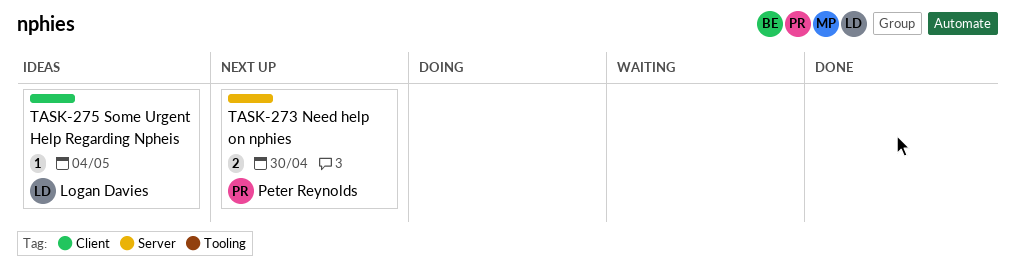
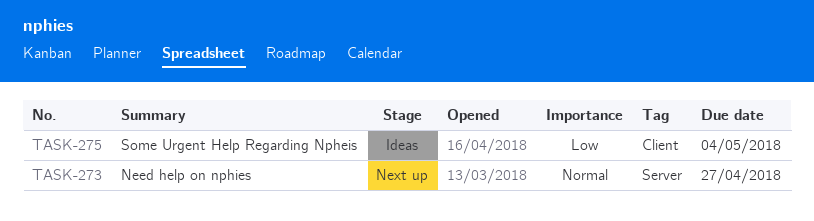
TASK-273, due: Apr 30 -> Apr 27

